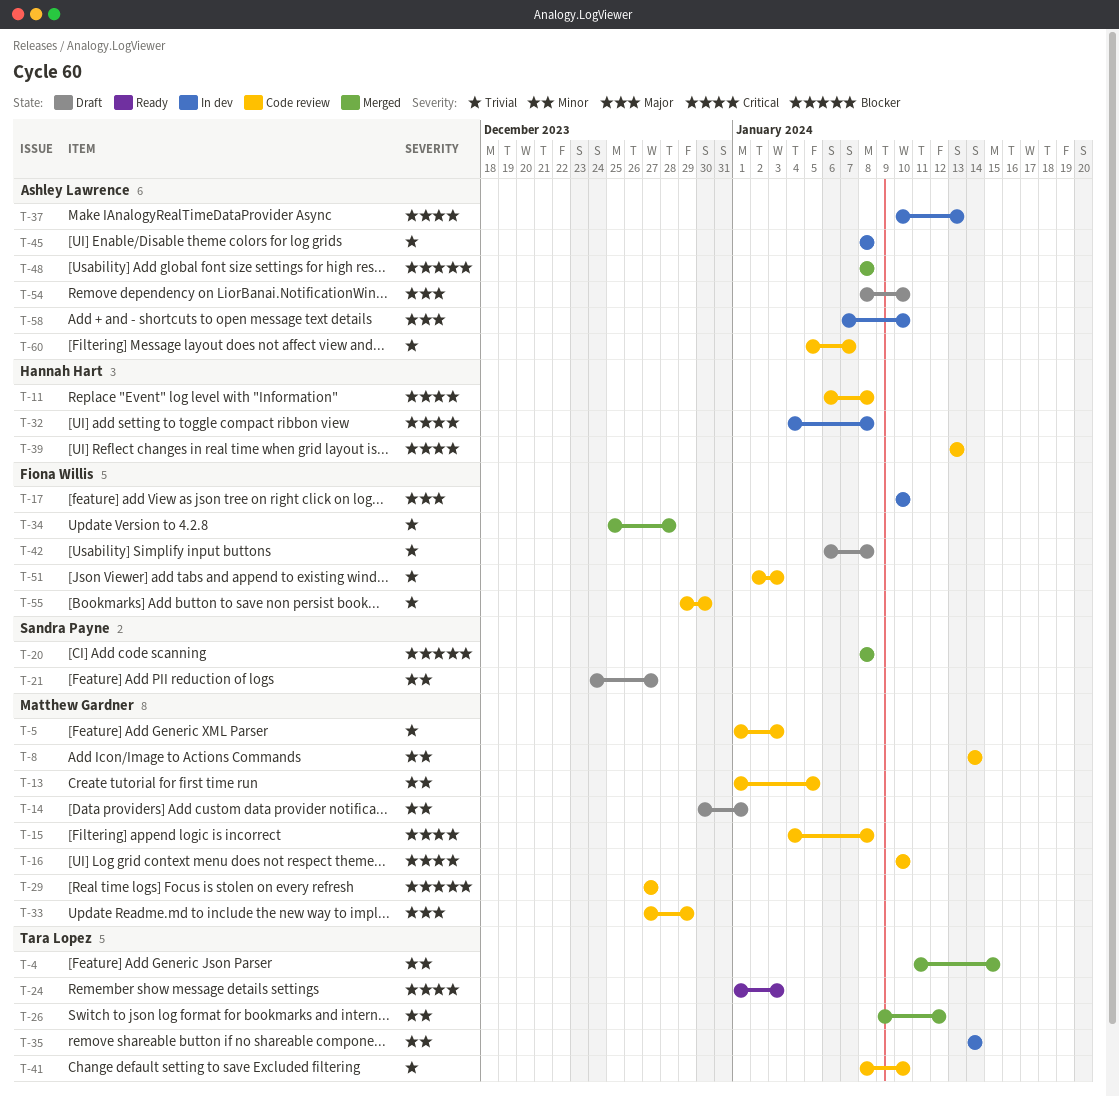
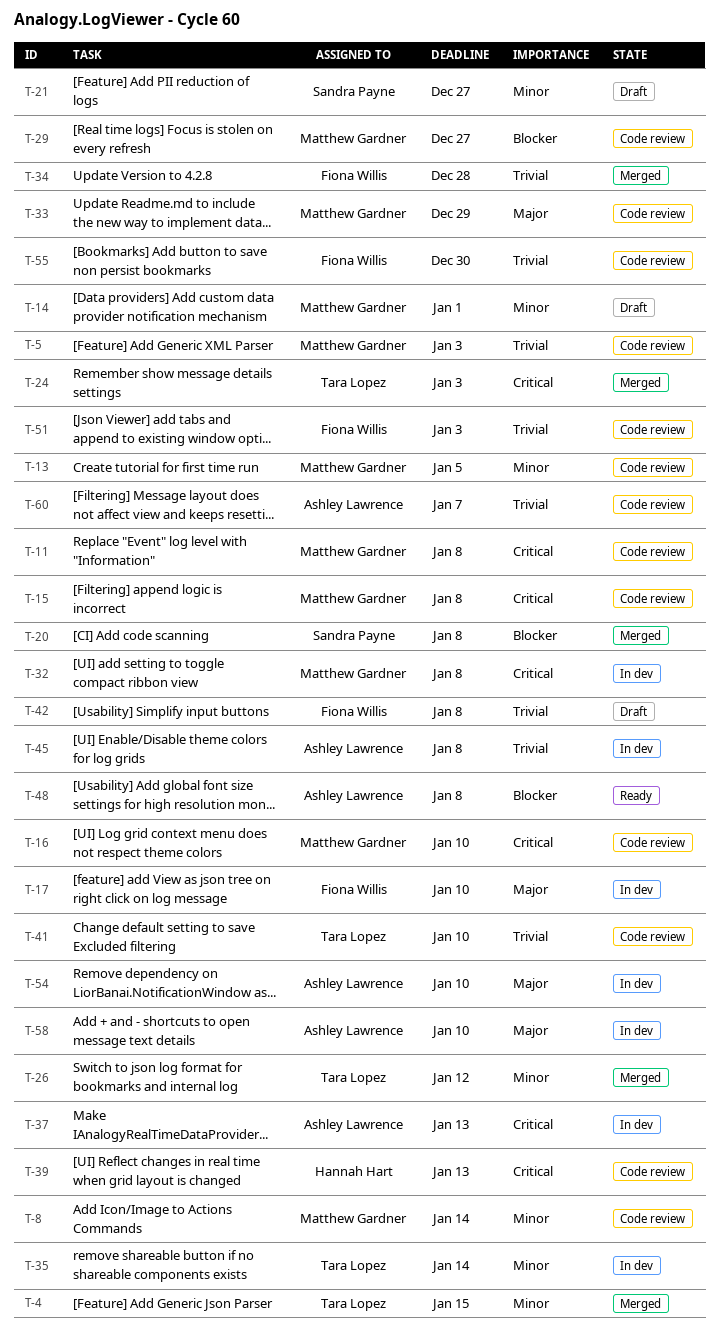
T-11, owner: Hannah Hart -> Matthew Gardner
T-24, status: Ready -> Merged
T-32, owner: Hannah Hart -> Matthew Gardner
T-48, status: Merged -> Ready
T-54, status: Draft -> In dev

